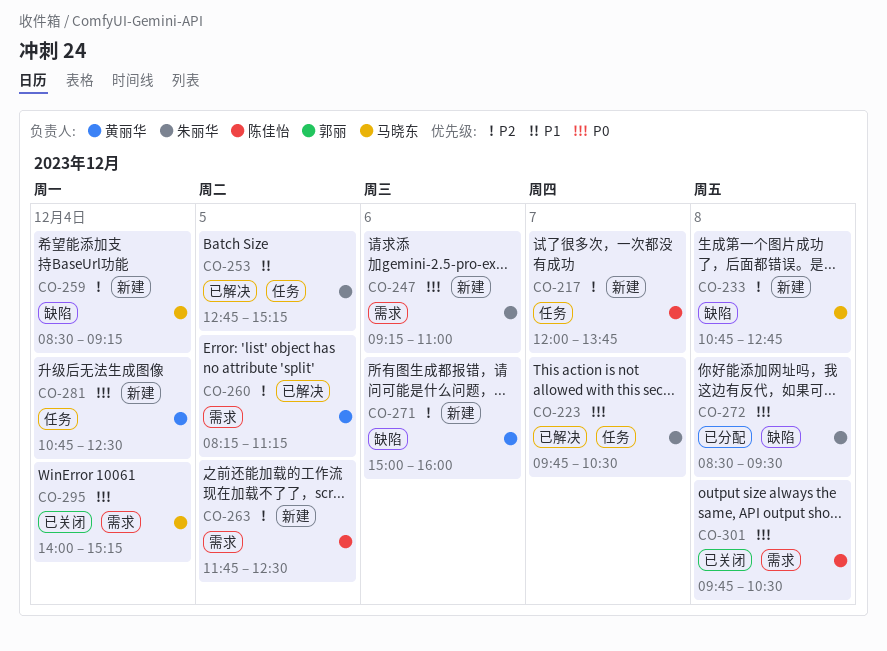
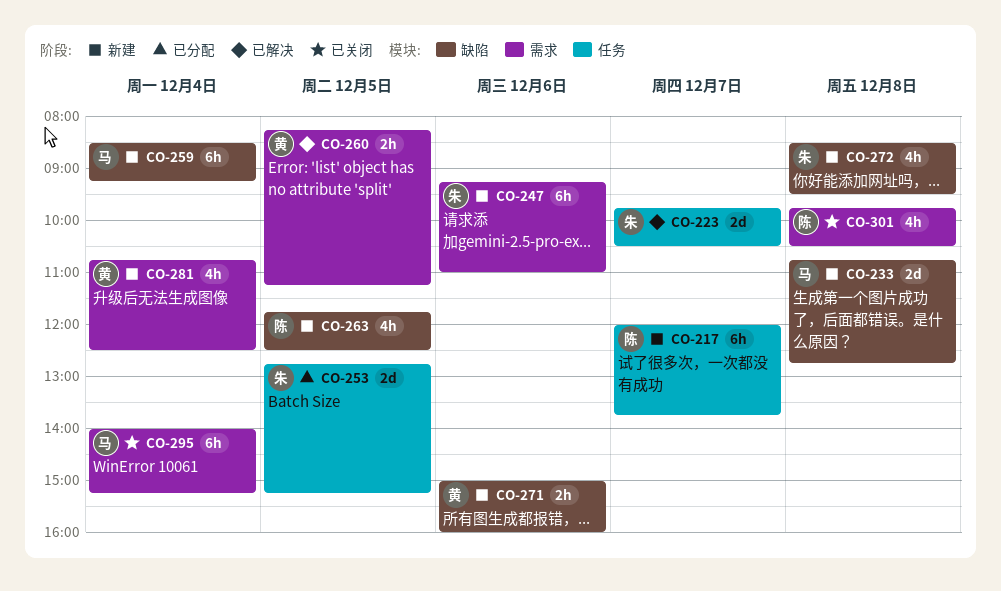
CO-253, status: 已解决 -> 已分配
CO-263, label: 需求 -> 缺陷
CO-272, status: 已分配 -> 新建
CO-281, label: 任务 -> 需求

